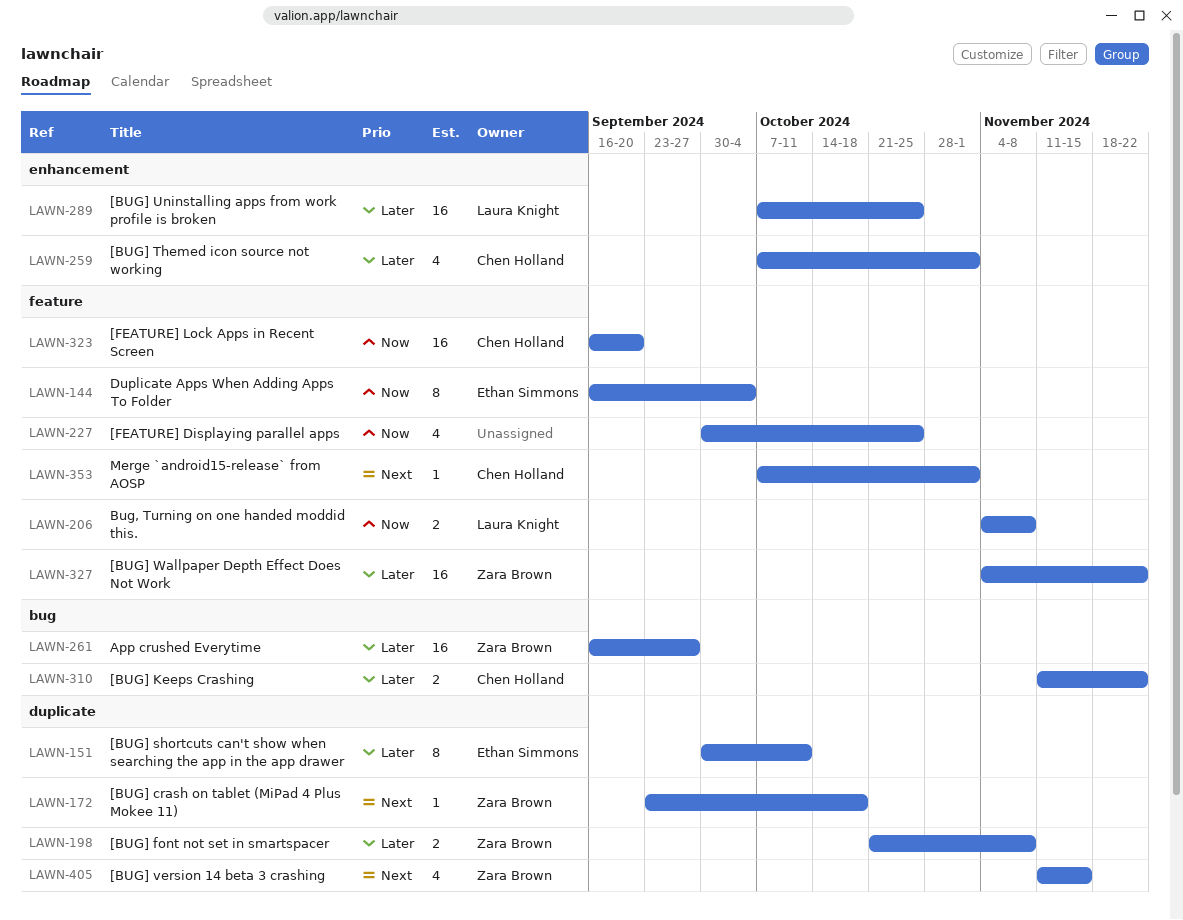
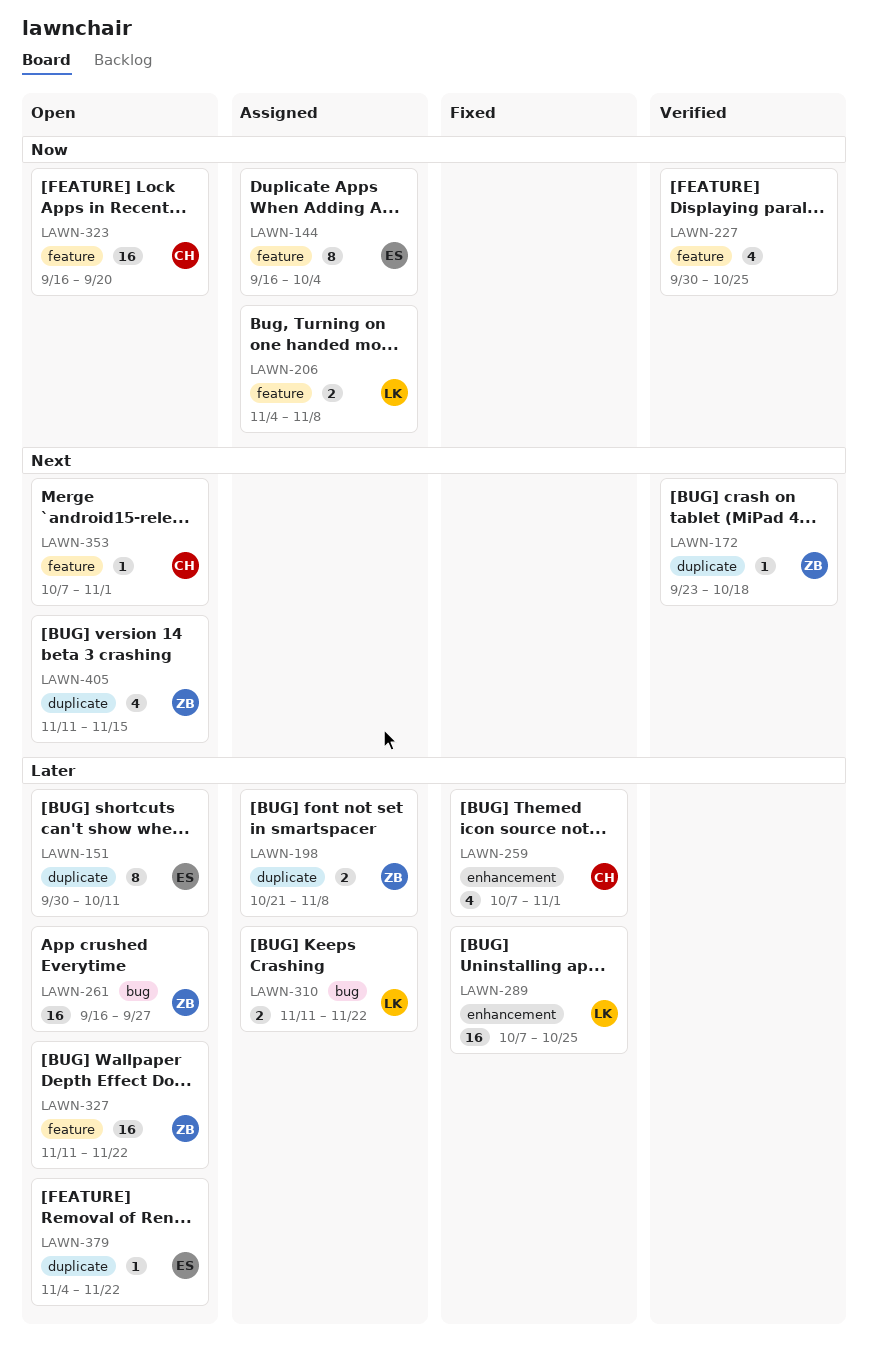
LAWN-310, owner: Chen Holland -> Laura Knight
LAWN-327, start: Nov 4 -> Nov 11
LAWN-379: none -> present

